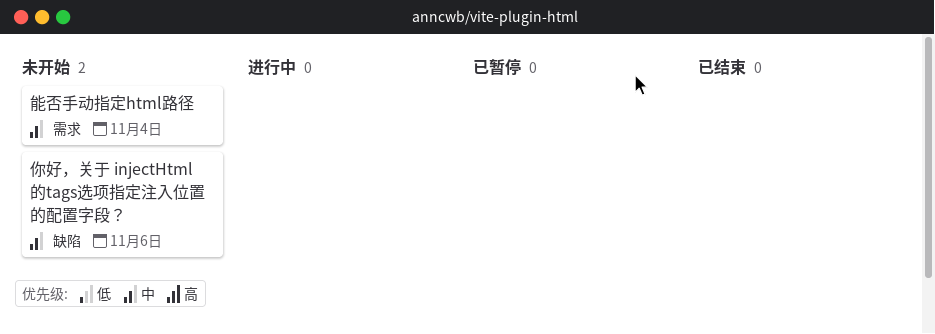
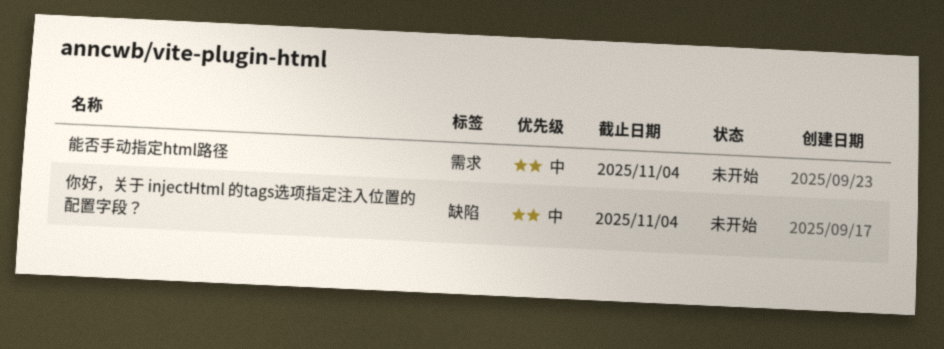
你好，关于 injectHtml 的tags选项指定注入位置的配置字段？, due: Nov 6 -> Nov 4

